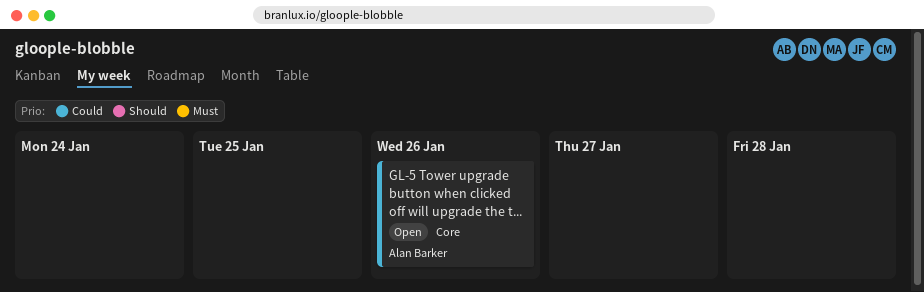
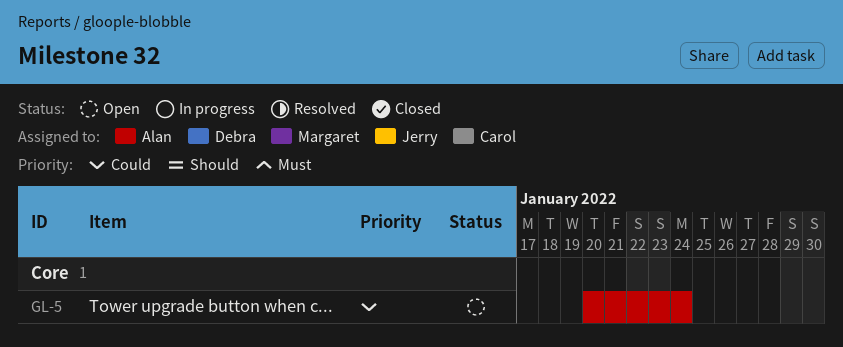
GL-5, due: Jan 26 -> Jan 24

